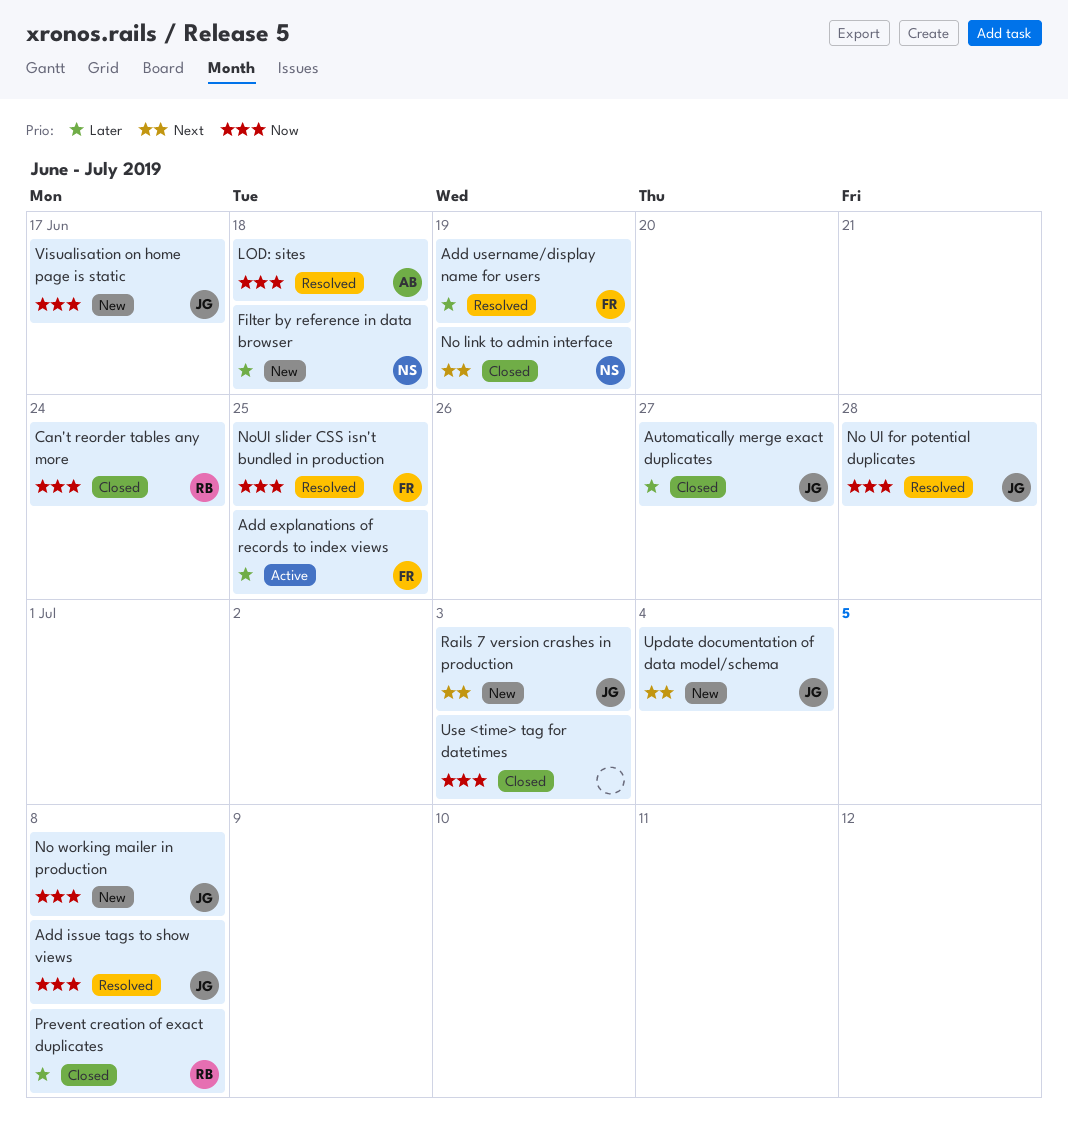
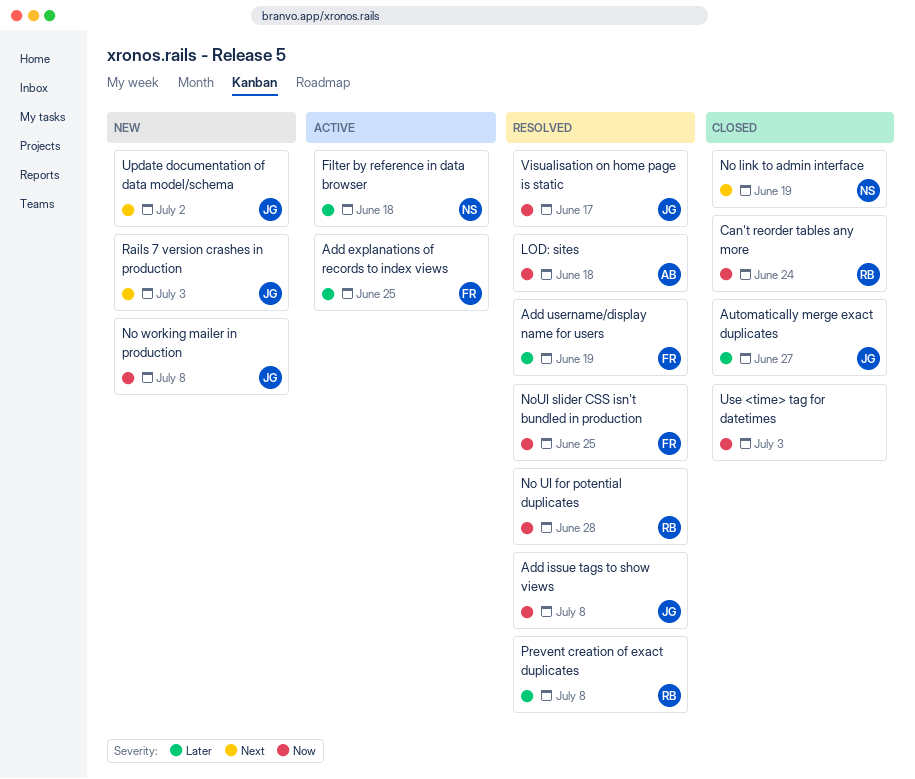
Filter by reference in data browser, status: New -> Active
No UI for potential duplicates, owner: JG -> RB
Prevent creation of exact duplicates, status: Closed -> Resolved
Update documentation of data model/schema, due: Jul 4 -> Jul 2
Visualisation on home page is static, status: New -> Resolved

